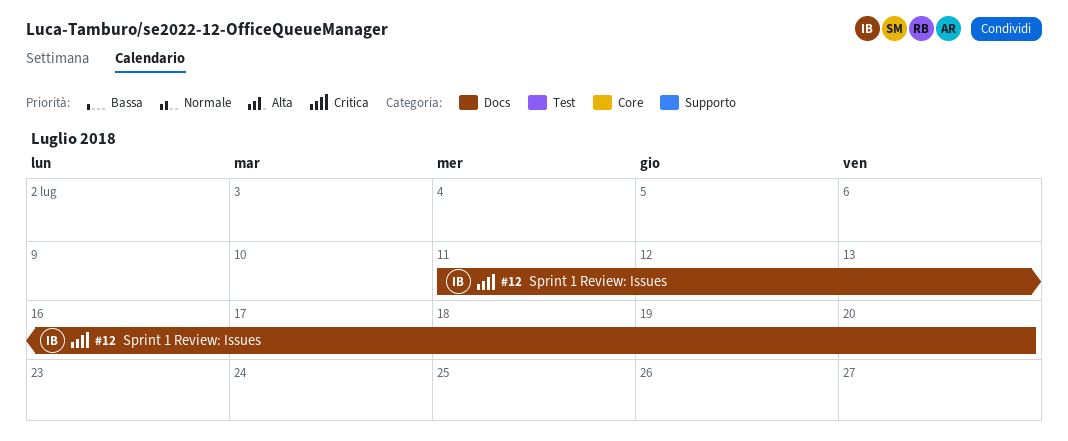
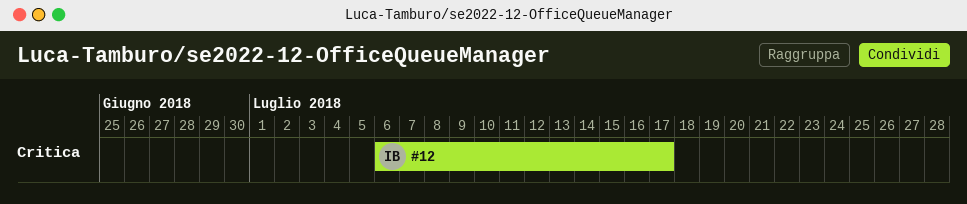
#12, start: Jul 11 -> Jul 6
#12, due: Jul 20 -> Jul 17

